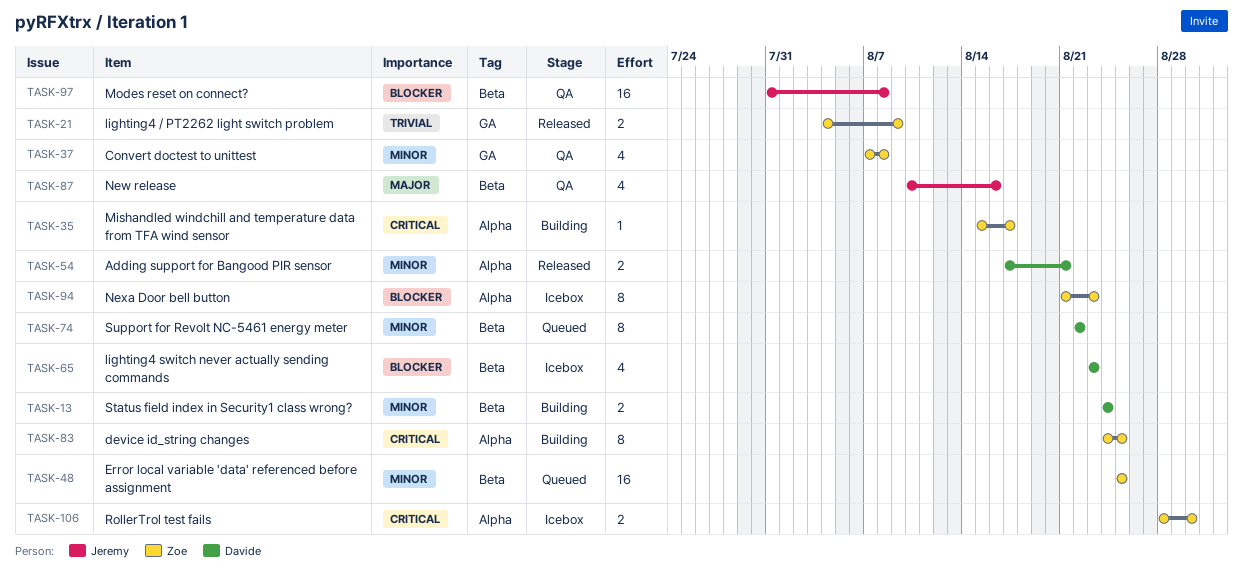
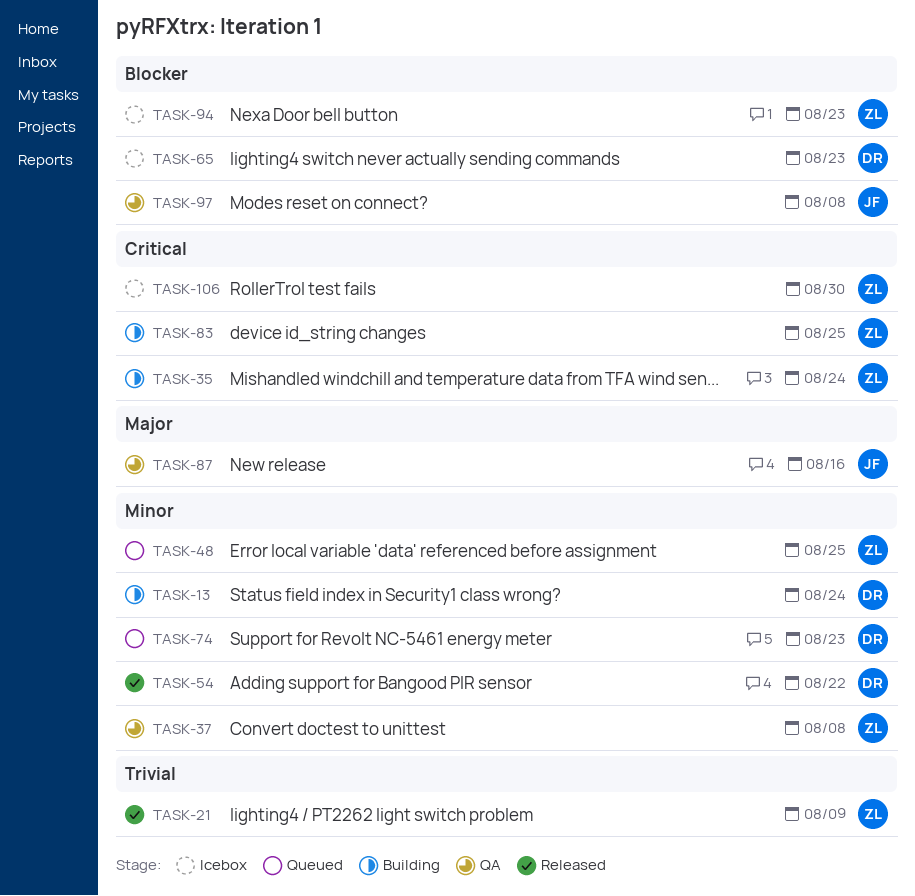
TASK-35, due: Aug 17 -> Aug 24
TASK-54, due: Aug 21 -> Aug 22
TASK-74, due: Aug 22 -> Aug 23

